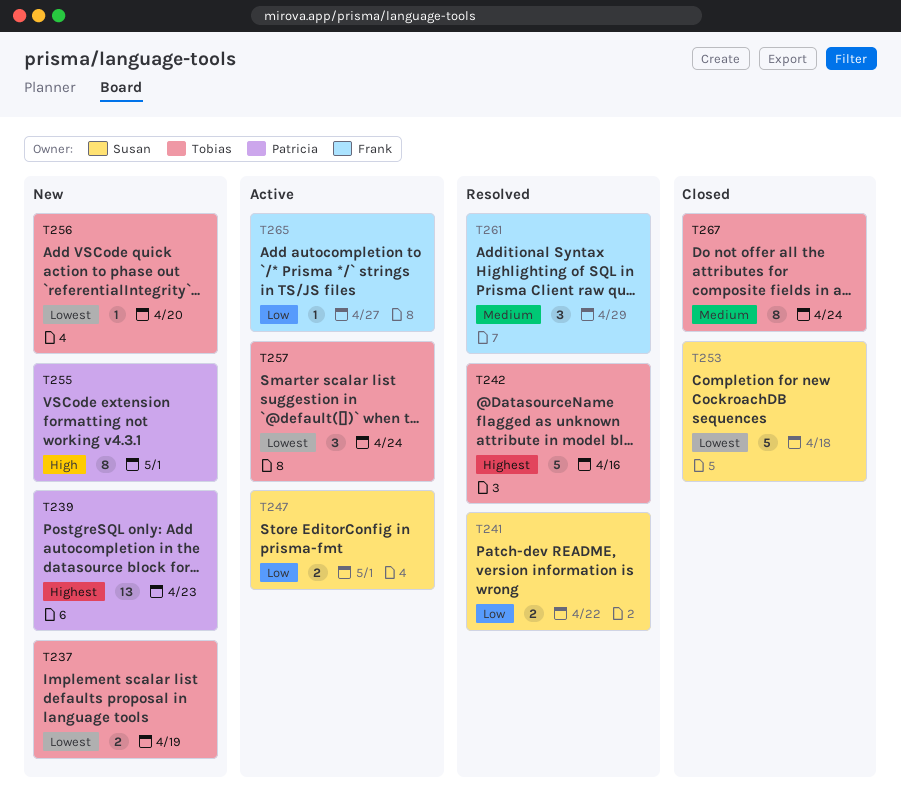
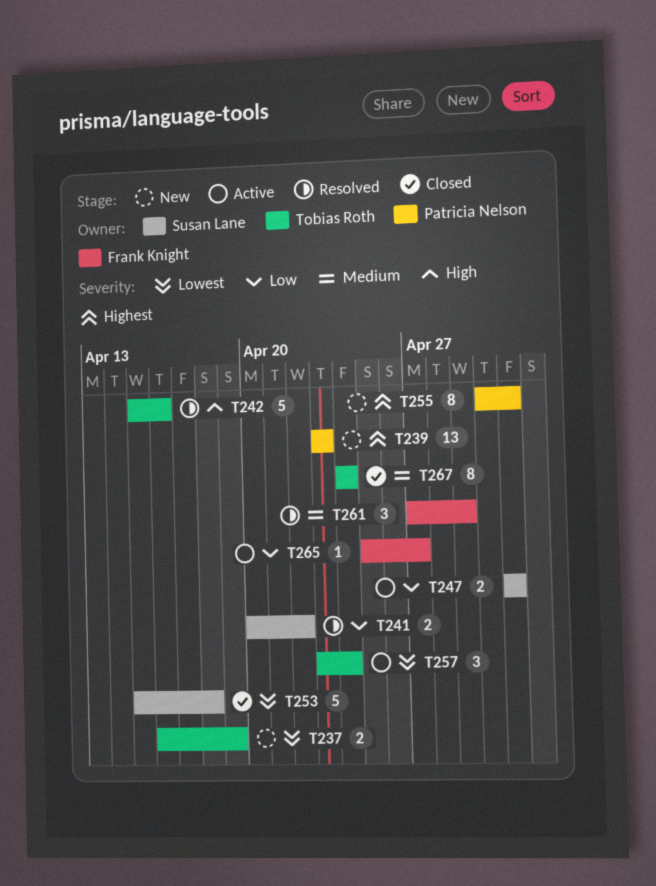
T242, priority: Highest -> High
T255, priority: High -> Highest
T256: present -> none

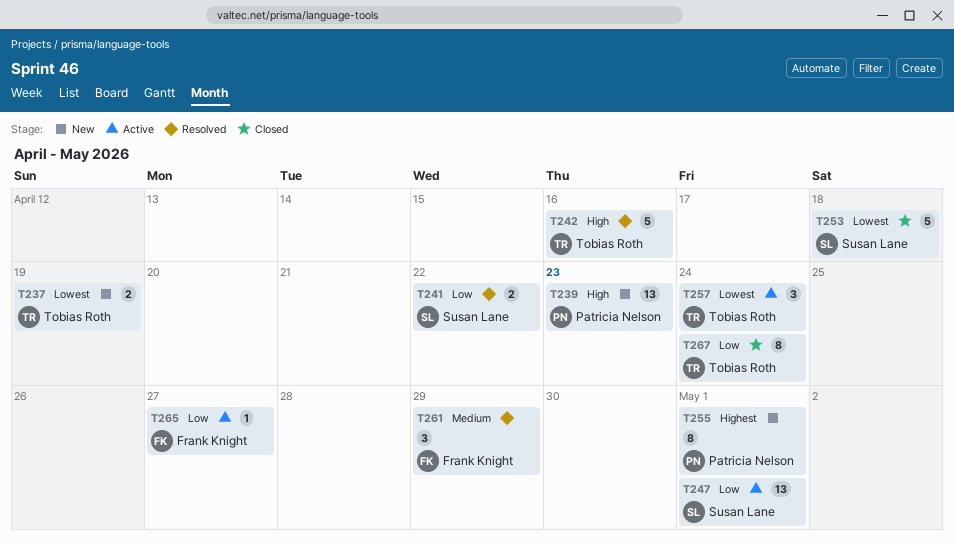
T239, priority: Highest -> High
T247, estimate: 2 -> 13
T267, priority: Medium -> Low

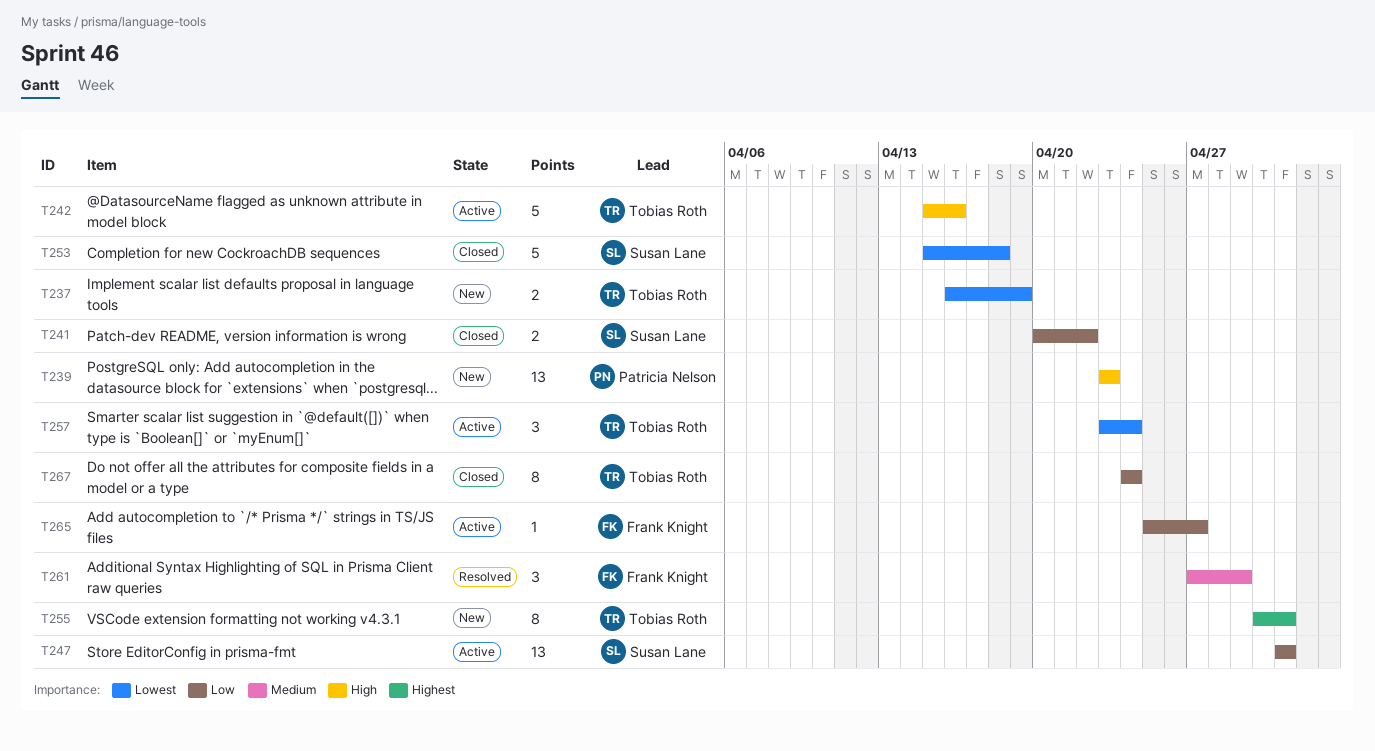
T241, status: Resolved -> Closed
T242, status: Resolved -> Active
T255, owner: Patricia Nelson -> Tobias Roth

